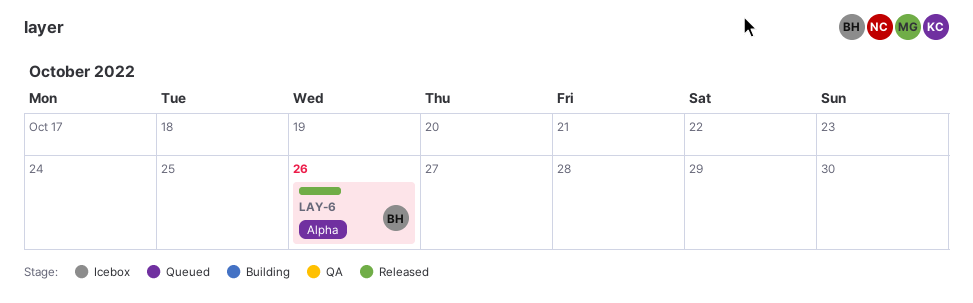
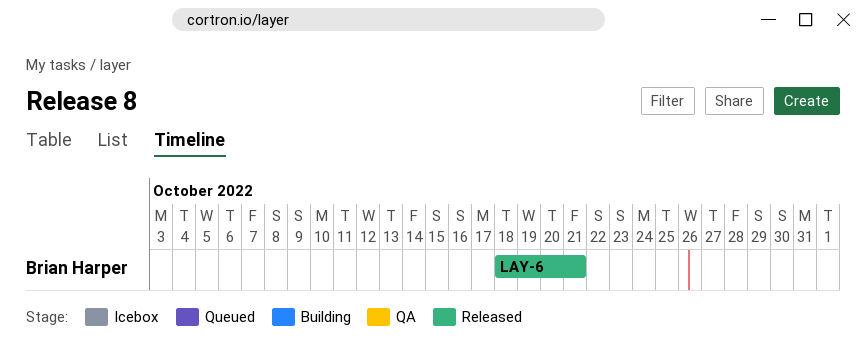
LAY-6, due: Oct 26 -> Oct 21

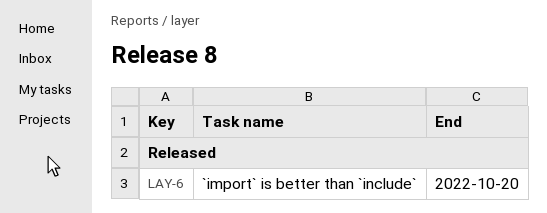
LAY-6, due: Oct 21 -> Oct 20

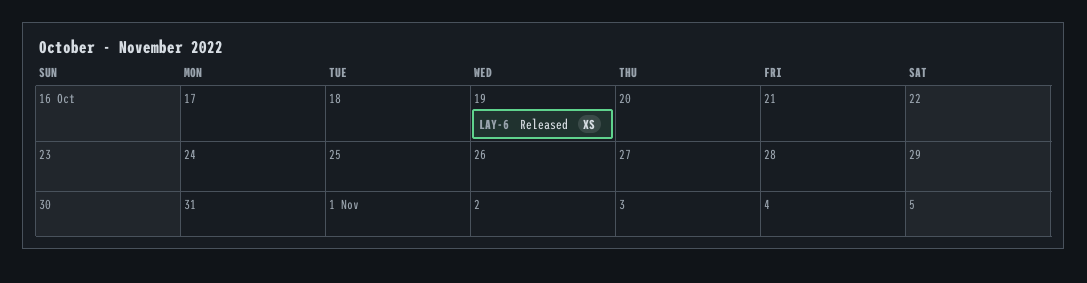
LAY-6, due: Oct 20 -> Oct 19

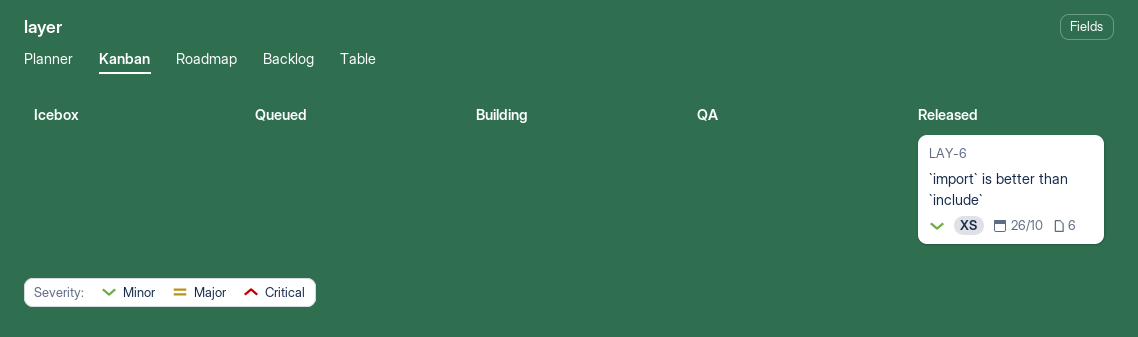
LAY-6, due: Oct 19 -> Oct 26

